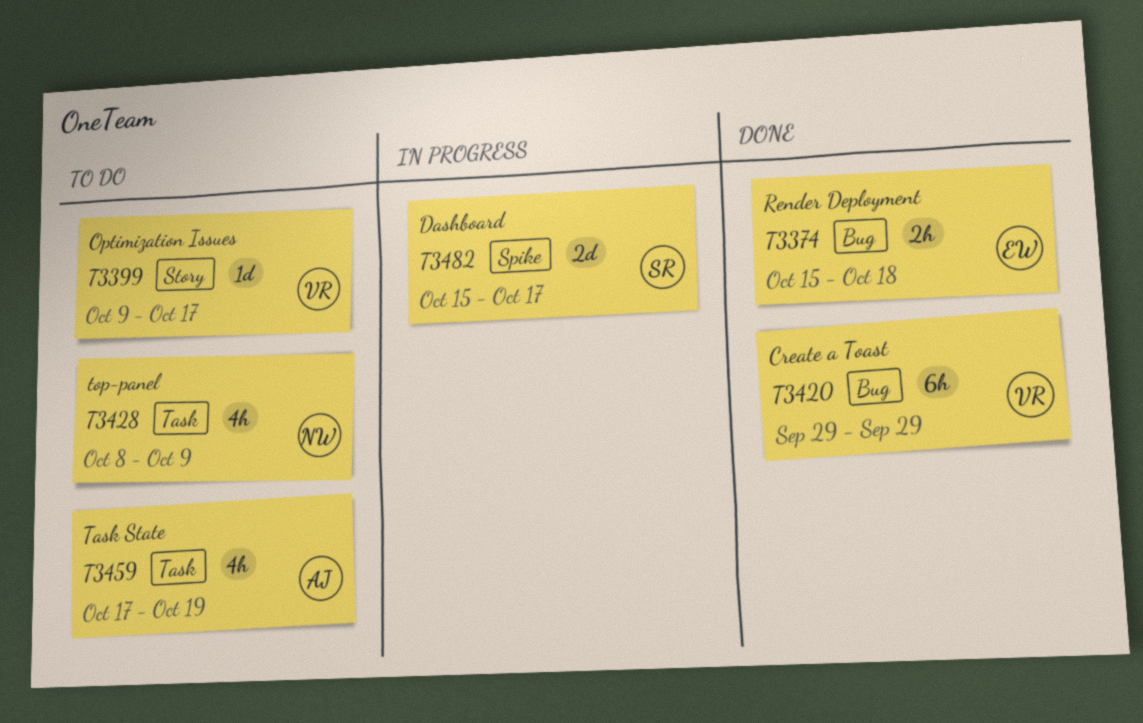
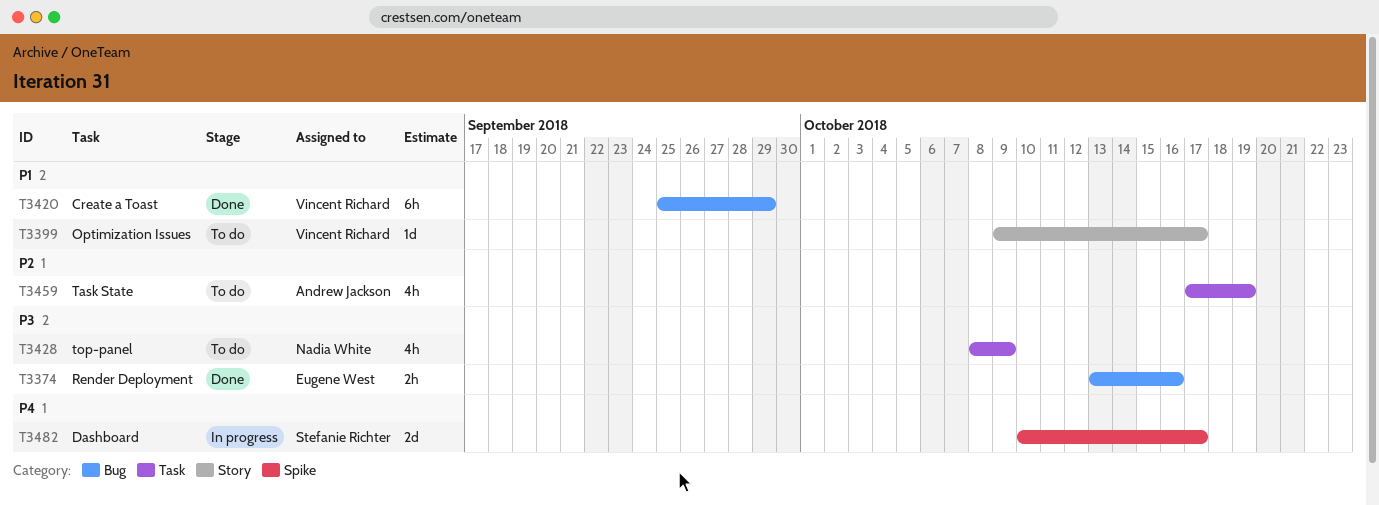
T3374, start: Oct 15 -> Oct 13
T3374, due: Oct 18 -> Oct 16
T3420, start: Sep 29 -> Sep 25
T3482, start: Oct 15 -> Oct 10

